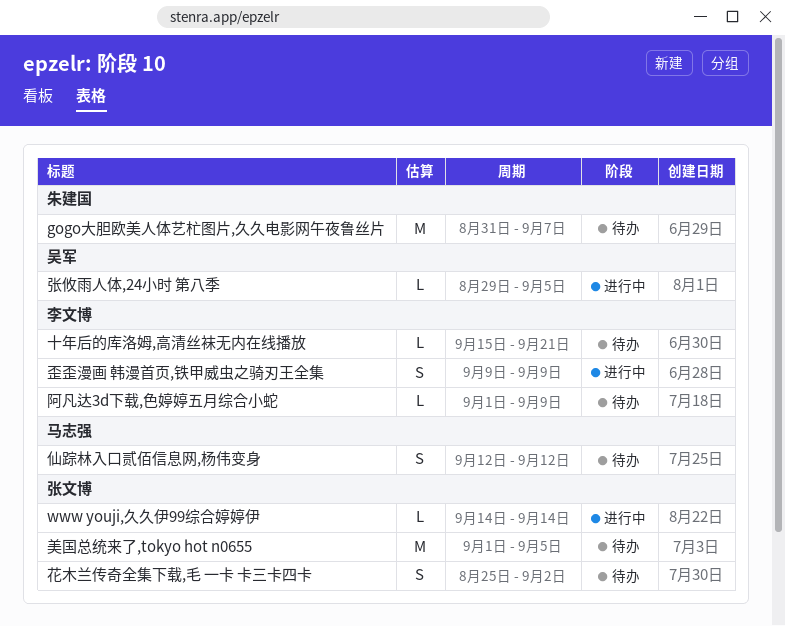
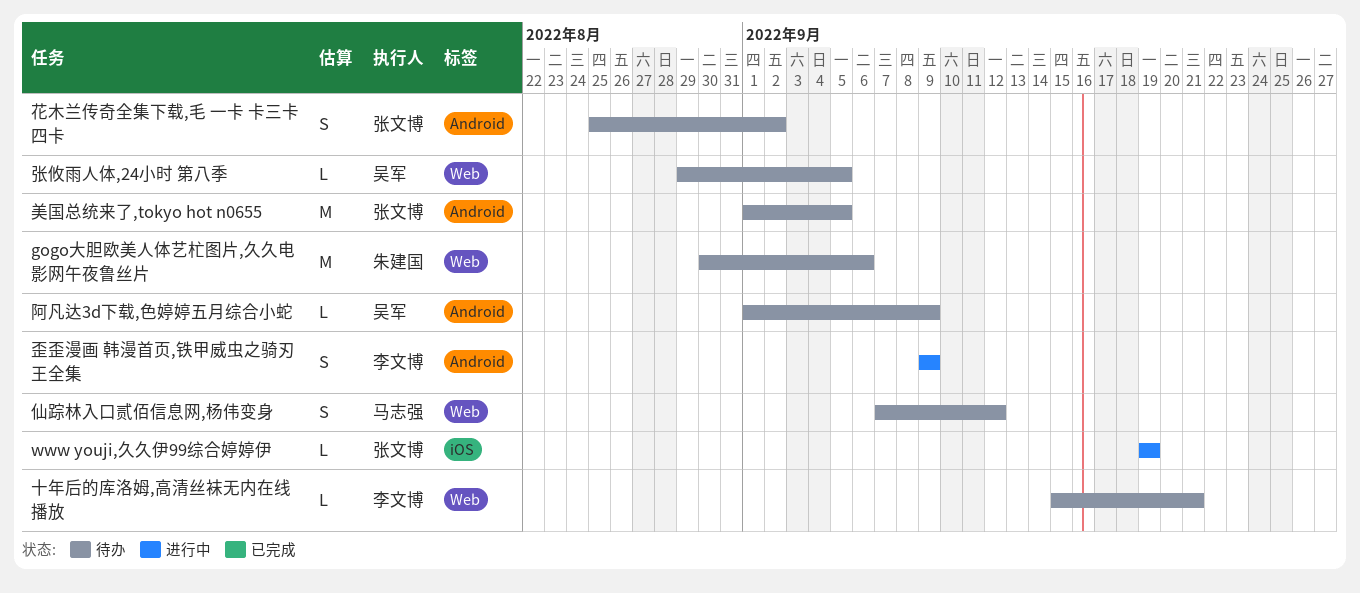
gogo大胆欧美人体艺杧图片,久久电影网午夜鲁丝片, start: Aug 31 -> Aug 30
gogo大胆欧美人体艺杧图片,久久电影网午夜鲁丝片, due: Sep 7 -> Sep 6
www youji,久久伊99综合婷婷伊, start: Sep 14 -> Sep 19
www youji,久久伊99综合婷婷伊, due: Sep 14 -> Sep 19
仙踪林入口贰佰信息网,杨伟变身, start: Sep 12 -> Sep 7
张攸雨人体,24小时 第八季, status: 进行中 -> 待办
阿凡达3d下载,色婷婷五月综合小蛇, owner: 李文博 -> 吴军

